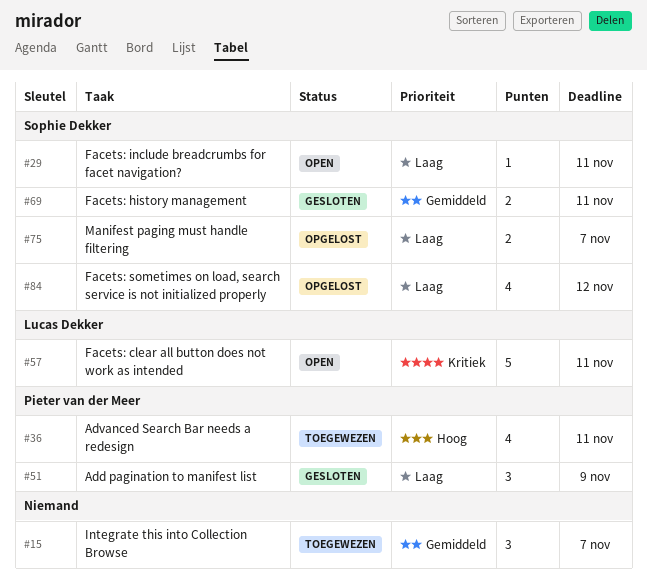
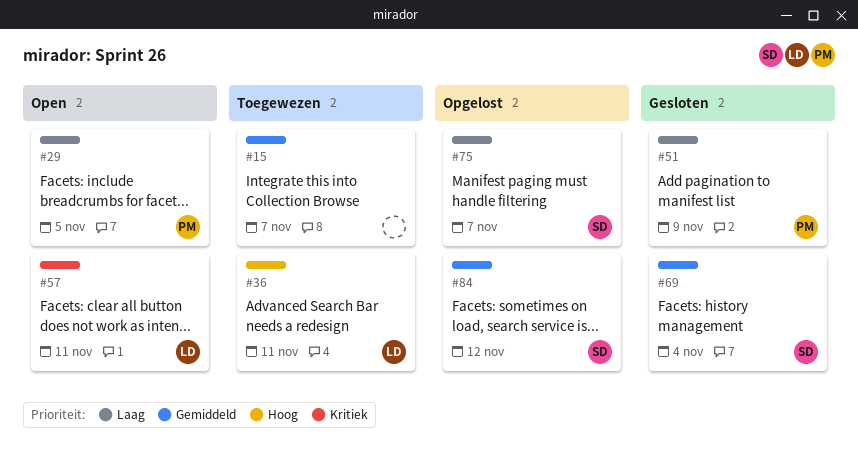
#29, owner: Sophie Dekker -> Pieter van der Meer
#29, due: Nov 11 -> Nov 5
#36, owner: Pieter van der Meer -> Lucas Dekker
#69, due: Nov 11 -> Nov 4
#84, priority: Laag -> Gemiddeld

